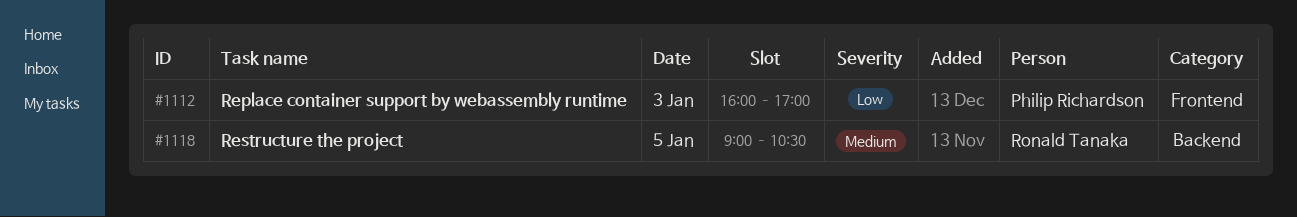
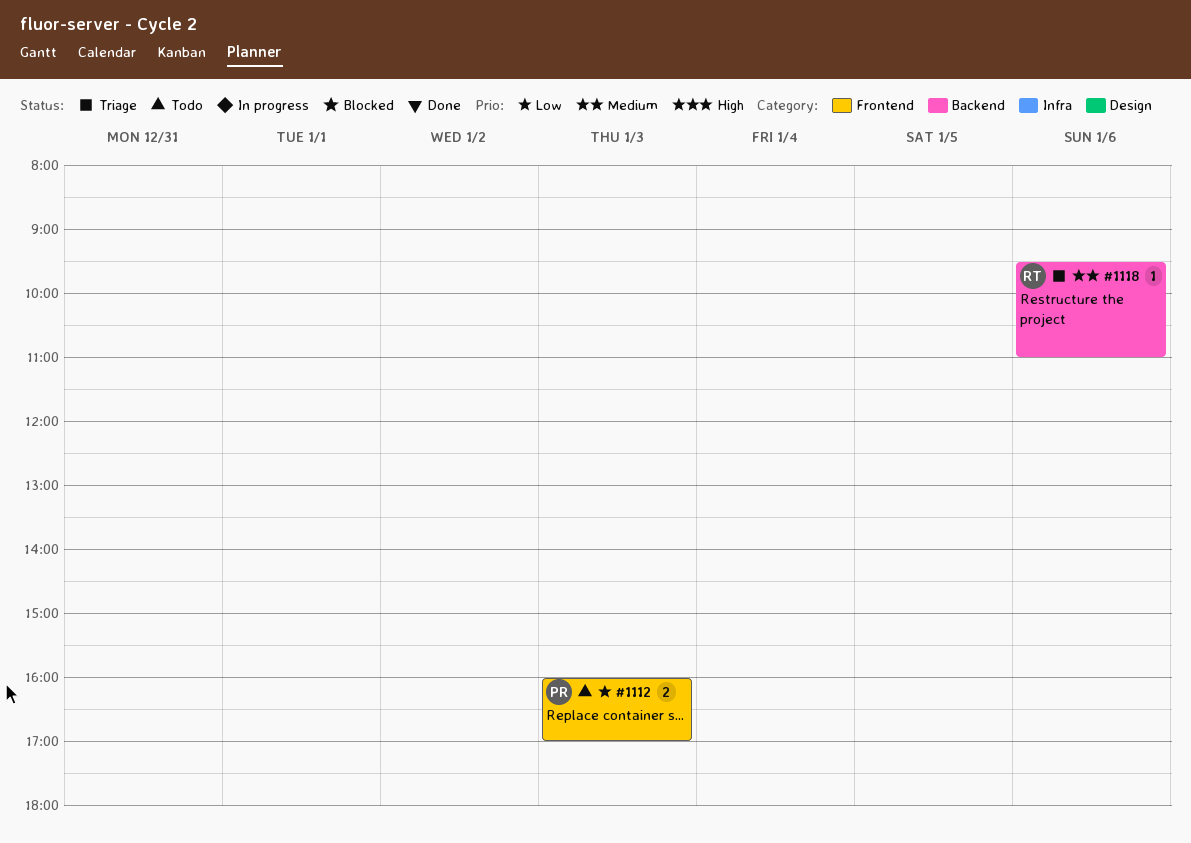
#1118, day: Jan 5 -> Jan 6
#1118, begins: 09:00 -> 09:30
#1118, ends: 10:30 -> 11:00

